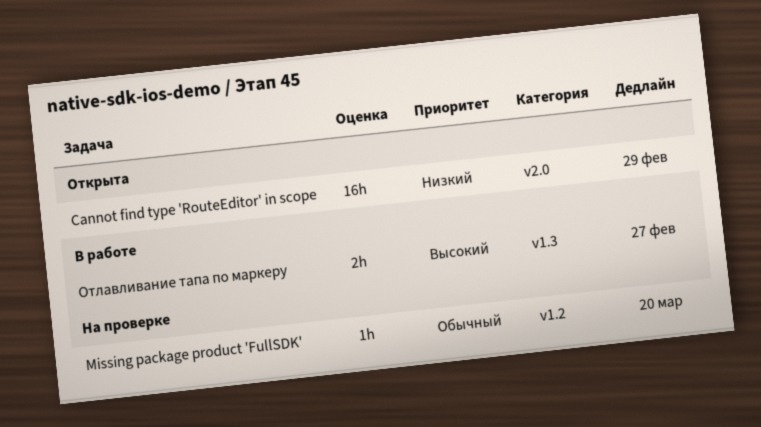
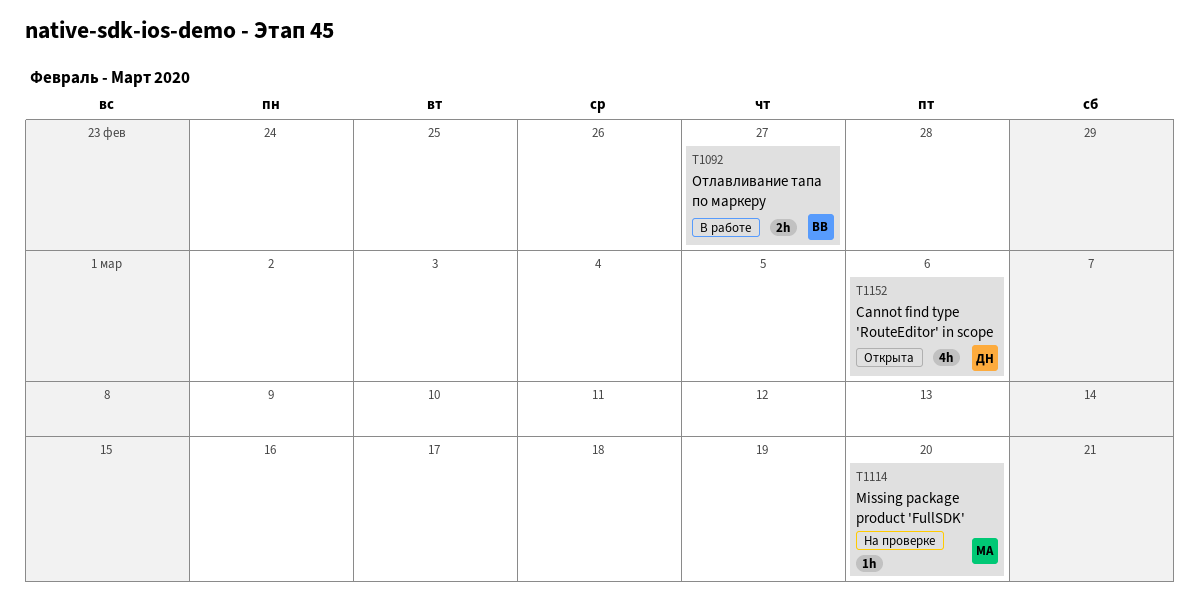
Cannot find type 'RouteEditor' in scope, estimate: 16h -> 4h
Cannot find type 'RouteEditor' in scope, due: Feb 29 -> Mar 6

